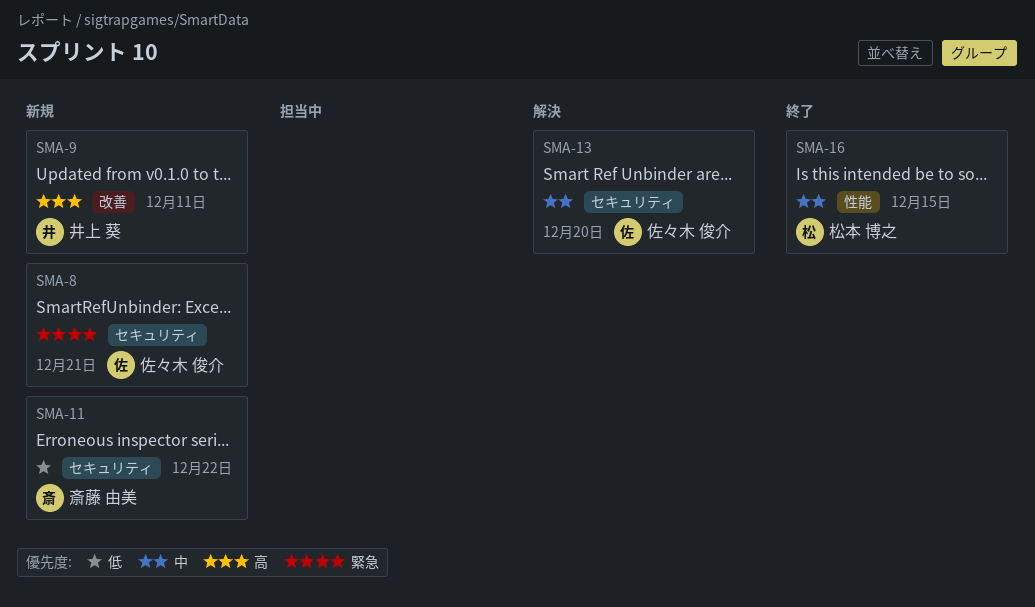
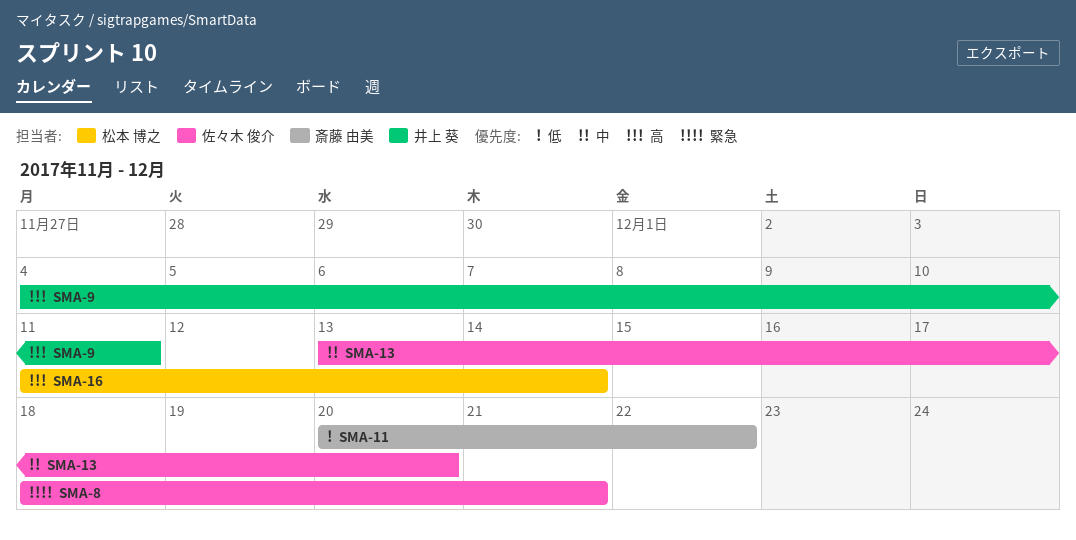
SMA-16, priority: 中 -> 高
SMA-16, due: Dec 15 -> Dec 14

